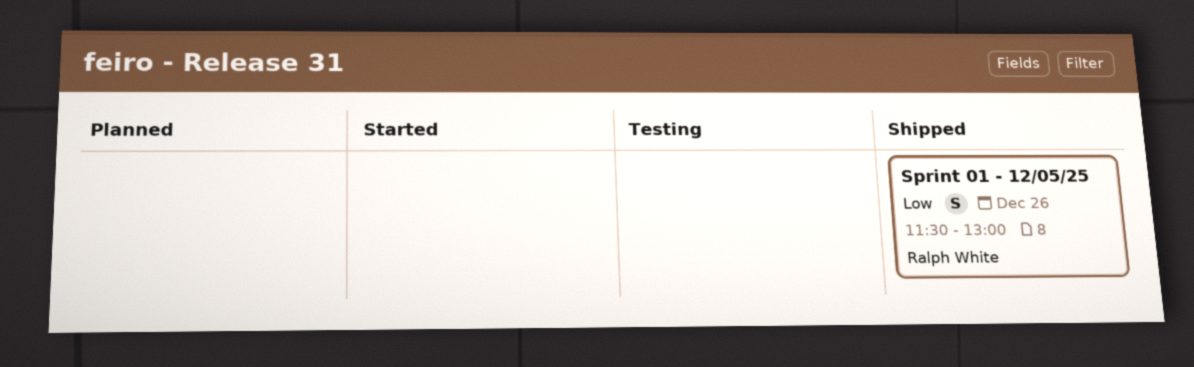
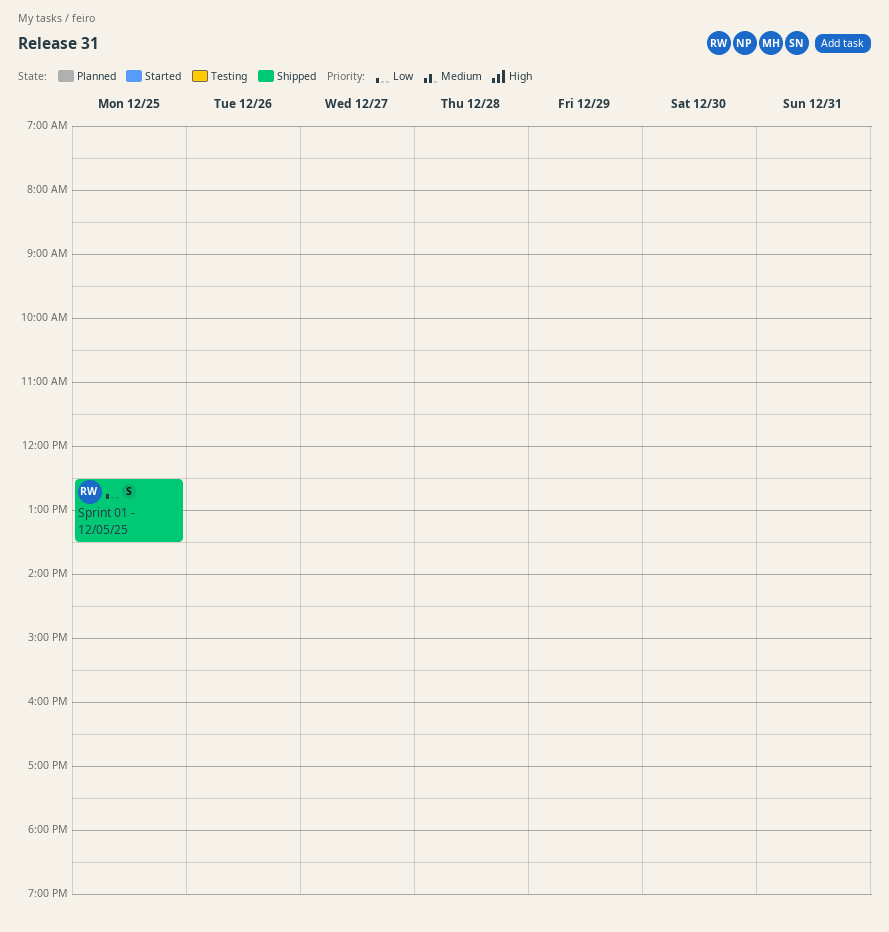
Sprint 01 - 12/05/25, day: Dec 26 -> Dec 25
Sprint 01 - 12/05/25, begins: 11:30 -> 12:30
Sprint 01 - 12/05/25, ends: 13:00 -> 13:30

